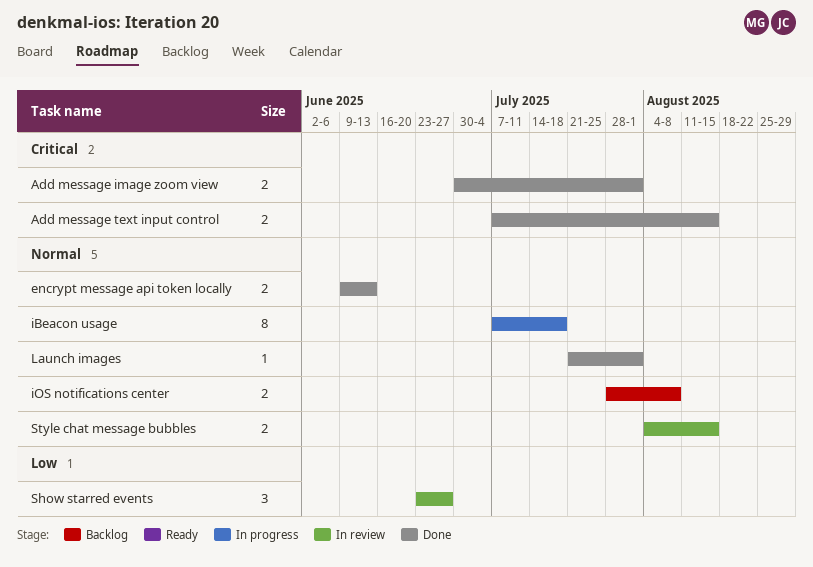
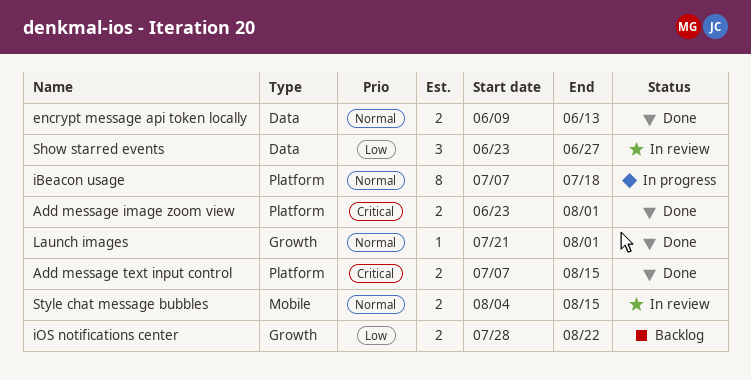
Add message image zoom view, start: Jun 30 -> Jun 23
iOS notifications center, priority: Normal -> Low
iOS notifications center, due: Aug 8 -> Aug 22

